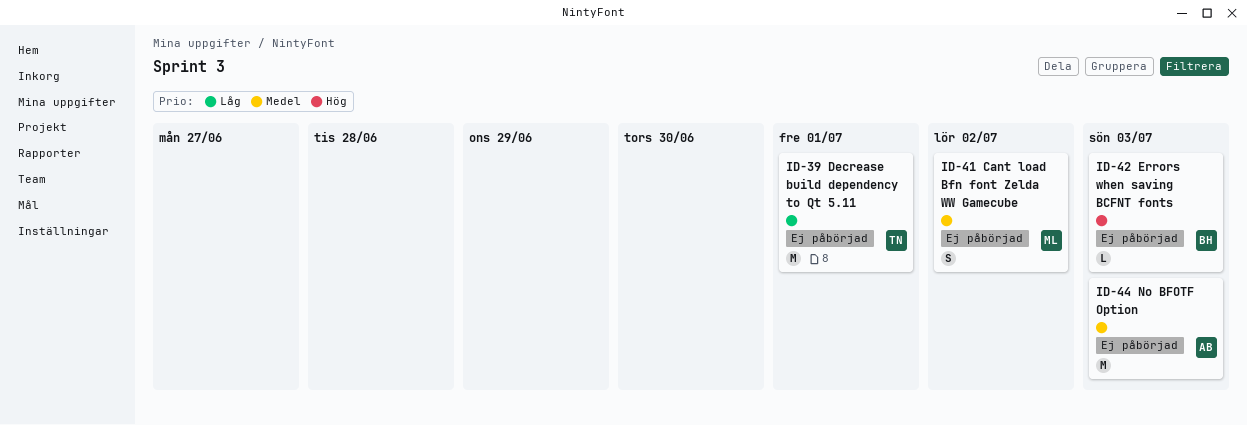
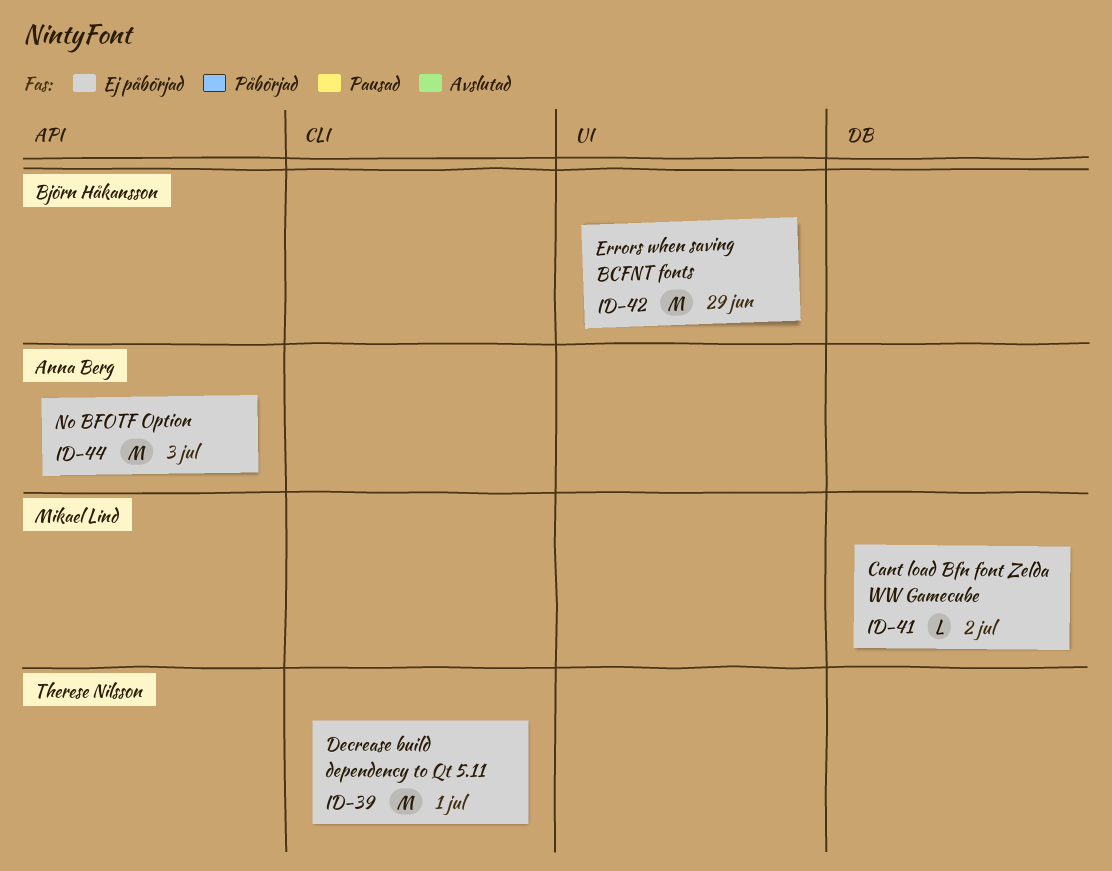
ID-41, estimate: S -> L
ID-42, estimate: L -> M
ID-42, due: Jul 3 -> Jun 29

